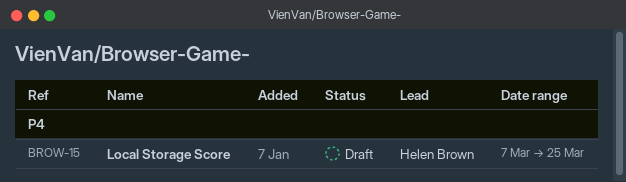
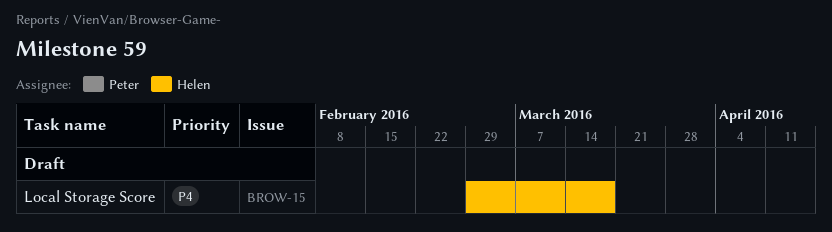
BROW-15, start: Mar 7 -> Feb 29
BROW-15, due: Mar 25 -> Mar 18

